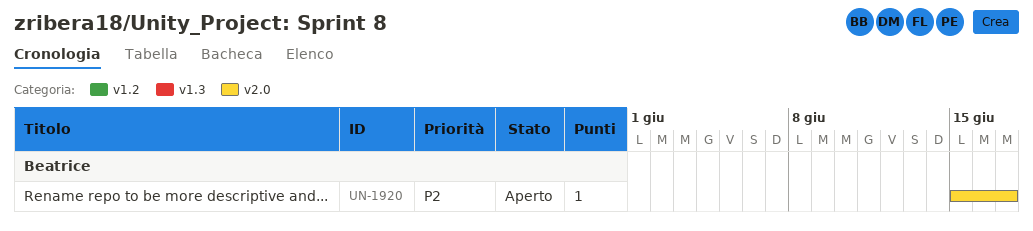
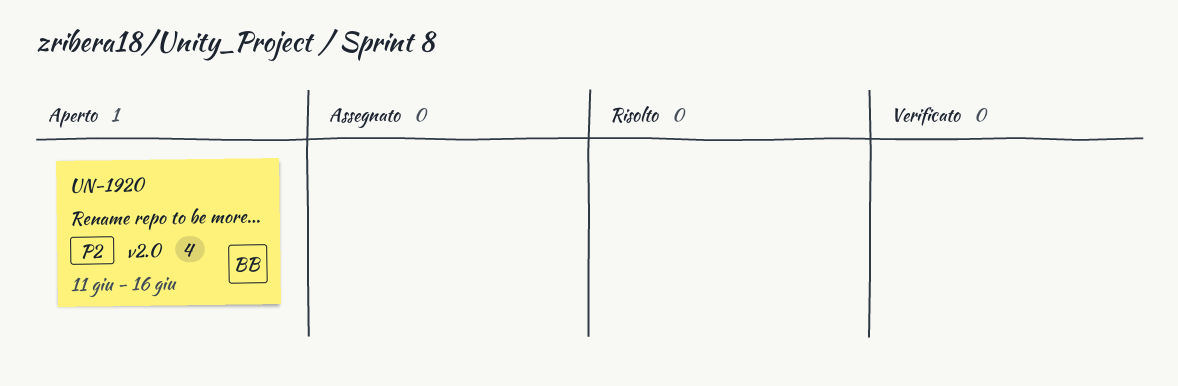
UN-1920, estimate: 1 -> 4
UN-1920, start: Jun 15 -> Jun 11
UN-1920, due: Jun 17 -> Jun 16

